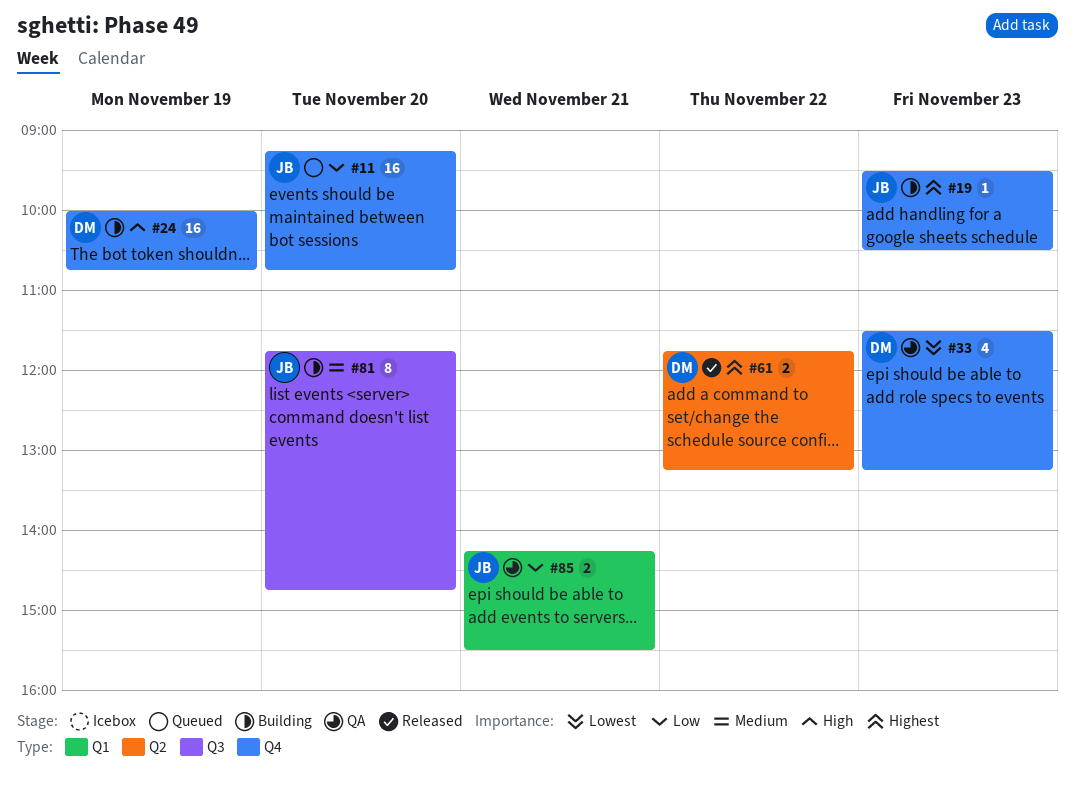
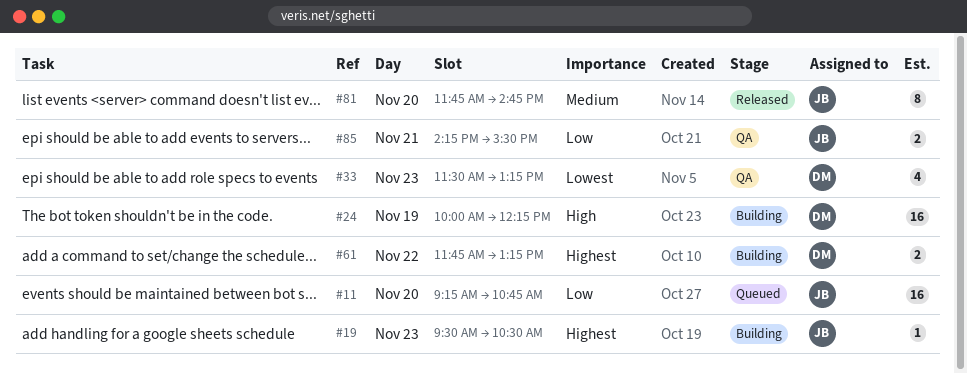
#24, ends: 10:45 -> 12:15
#61, status: Released -> Building
#81, status: Building -> Released

